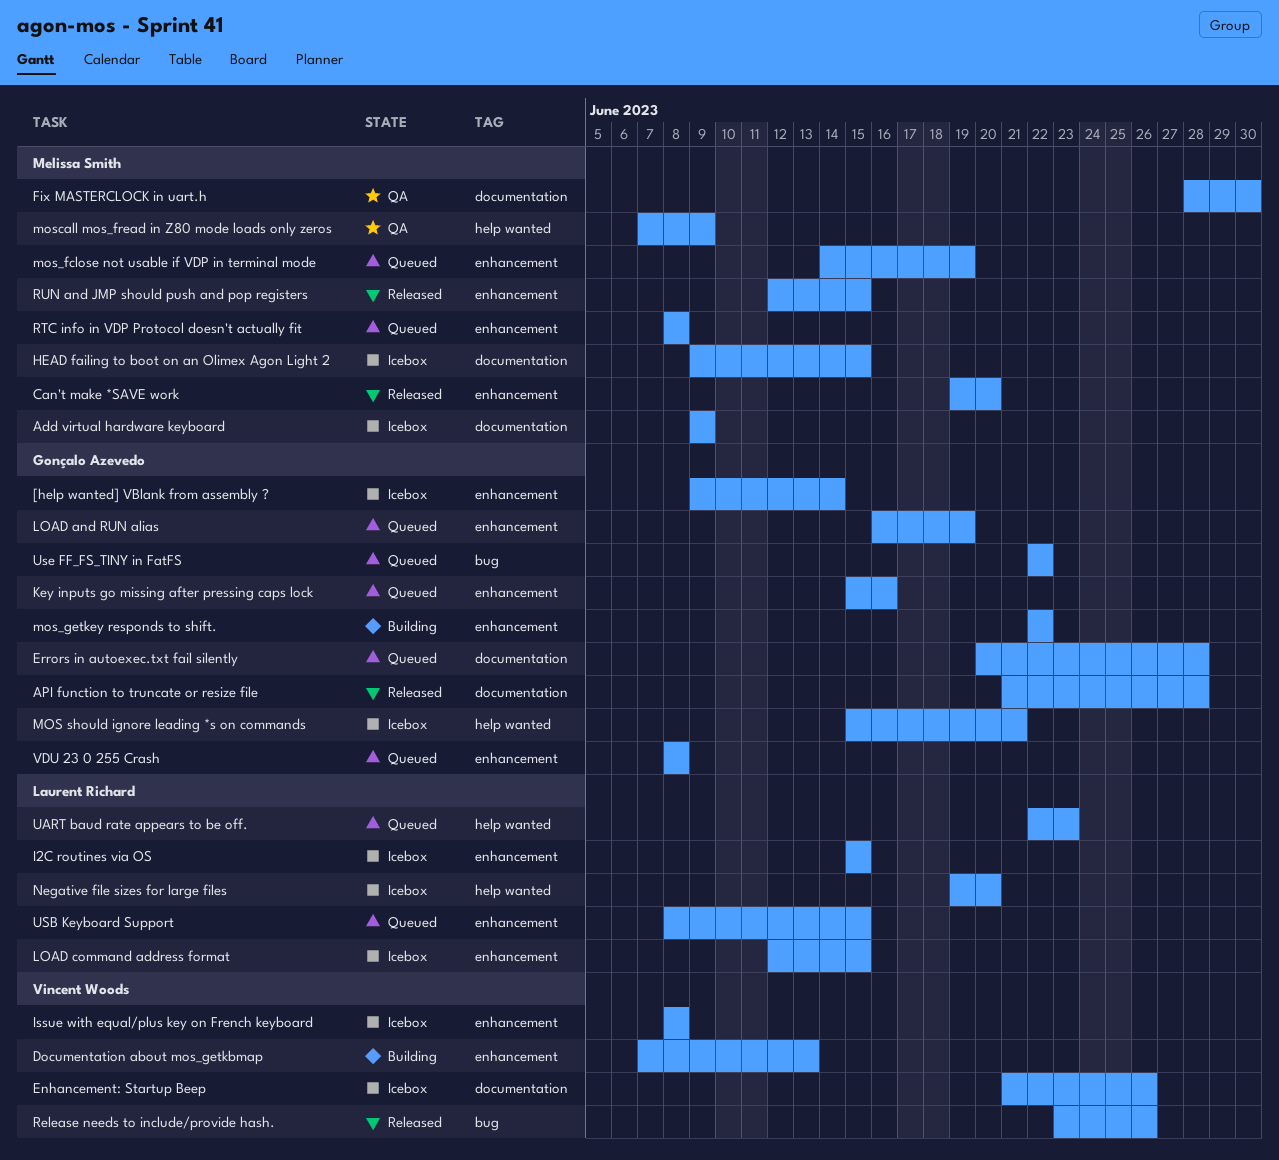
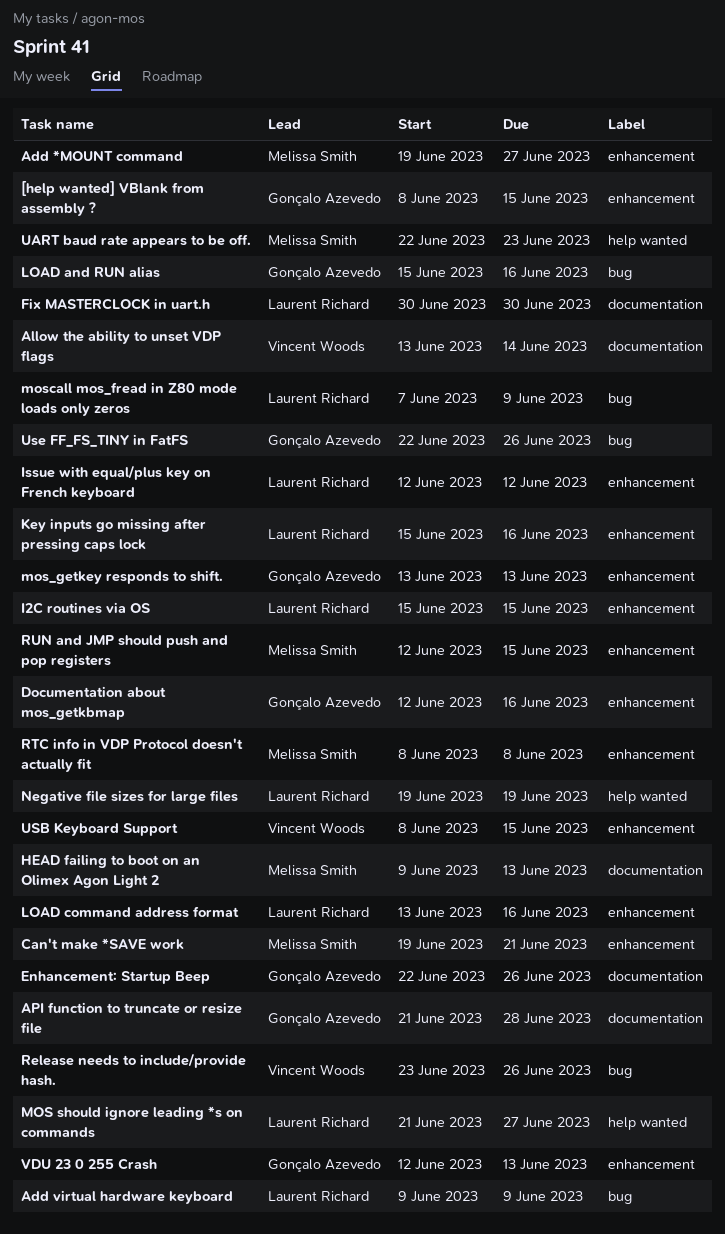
[help wanted] VBlank from assembly ?, start: Jun 9 -> Jun 8
[help wanted] VBlank from assembly ?, due: Jun 14 -> Jun 15
Add *MOUNT command: none -> present
Add virtual hardware keyboard, owner: Melissa Smith -> Laurent Richard
Add virtual hardware keyboard, label: documentation -> bug
Allow the ability to unset VDP flags: none -> present
Can't make *SAVE work, due: Jun 20 -> Jun 21
Documentation about mos_getkbmap, owner: Vincent Woods -> Gonçalo Azevedo
Documentation about mos_getkbmap, start: Jun 7 -> Jun 12
Documentation about mos_getkbmap, due: Jun 13 -> Jun 16
Enhancement: Startup Beep, owner: Vincent Woods -> Gonçalo Azevedo
Enhancement: Startup Beep, start: Jun 21 -> Jun 22
Errors in autoexec.txt fail silently: present -> none
Fix MASTERCLOCK in uart.h, owner: Melissa Smith -> Laurent Richard
Fix MASTERCLOCK in uart.h, start: Jun 28 -> Jun 30
HEAD failing to boot on an Olimex Agon Light 2, due: Jun 15 -> Jun 13
Issue with equal/plus key on French keyboard, owner: Vincent Woods -> Laurent Richard
Issue with equal/plus key on French keyboard, start: Jun 8 -> Jun 12
Issue with equal/plus key on French keyboard, due: Jun 8 -> Jun 12
Key inputs go missing after pressing caps lock, owner: Gonçalo Azevedo -> Laurent Richard
LOAD and RUN alias, label: enhancement -> bug
LOAD and RUN alias, start: Jun 16 -> Jun 15
LOAD and RUN alias, due: Jun 19 -> Jun 16
LOAD command address format, start: Jun 12 -> Jun 13
LOAD command address format, due: Jun 15 -> Jun 16
MOS should ignore leading *s on commands, owner: Gonçalo Azevedo -> Laurent Richard
MOS should ignore leading *s on commands, start: Jun 15 -> Jun 21
MOS should ignore leading *s on commands, due: Jun 21 -> Jun 27
mos_fclose not usable if VDP in terminal mode: present -> none
mos_getkey responds to shift., start: Jun 22 -> Jun 13
mos_getkey responds to shift., due: Jun 22 -> Jun 13
moscall mos_fread in Z80 mode loads only zeros, owner: Melissa Smith -> Laurent Richard
moscall mos_fread in Z80 mode loads only zeros, label: help wanted -> bug
Negative file sizes for large files, due: Jun 20 -> Jun 19
UART baud rate appears to be off., owner: Laurent Richard -> Melissa Smith
USB Keyboard Support, owner: Laurent Richard -> Vincent Woods
Use FF_FS_TINY in FatFS, due: Jun 22 -> Jun 26
VDU 23 0 255 Crash, start: Jun 8 -> Jun 12
VDU 23 0 255 Crash, due: Jun 8 -> Jun 13

